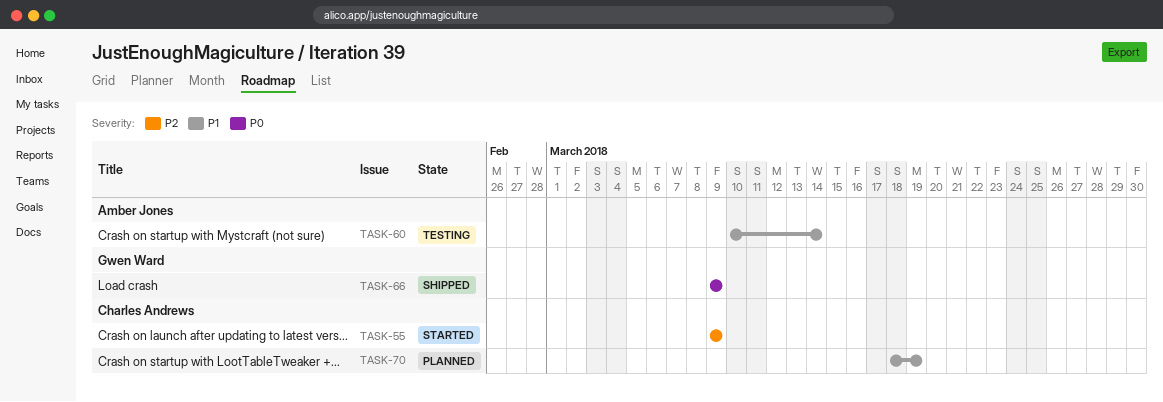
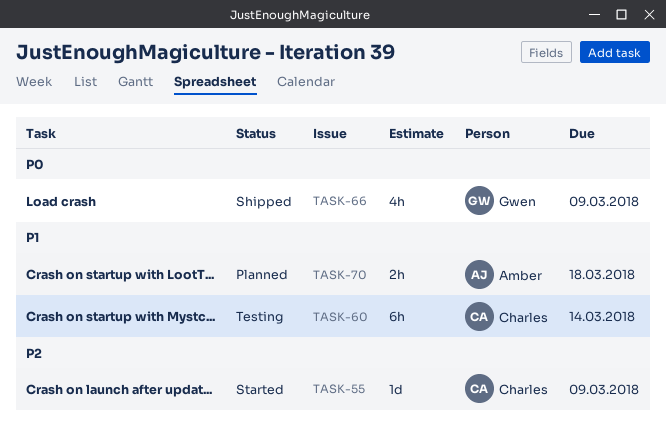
TASK-60, owner: Amber Jones -> Charles Andrews
TASK-70, owner: Charles Andrews -> Amber Jones
TASK-70, due: Mar 19 -> Mar 18

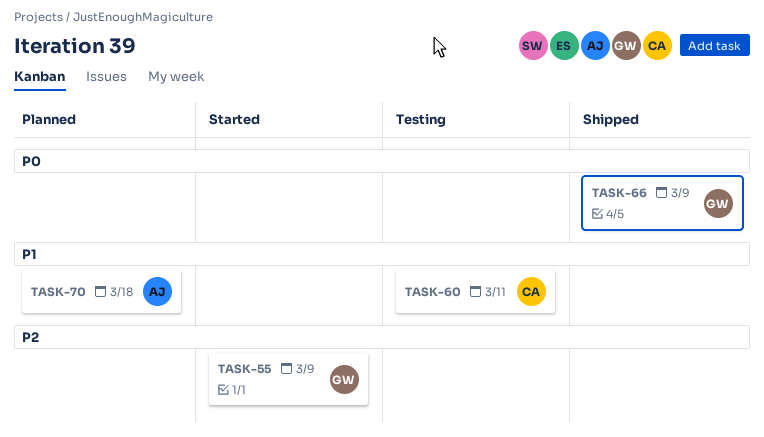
TASK-55, owner: Charles -> Gwen
TASK-60, due: Mar 14 -> Mar 11

